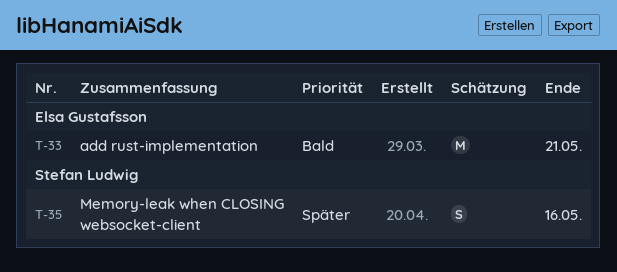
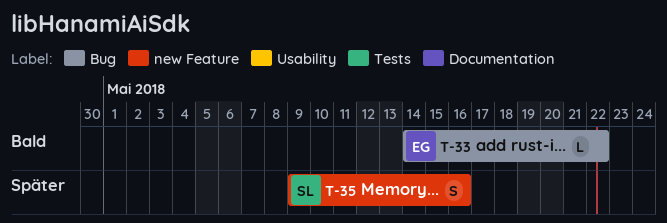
T-33, estimate: M -> L
T-33, due: May 21 -> May 22

